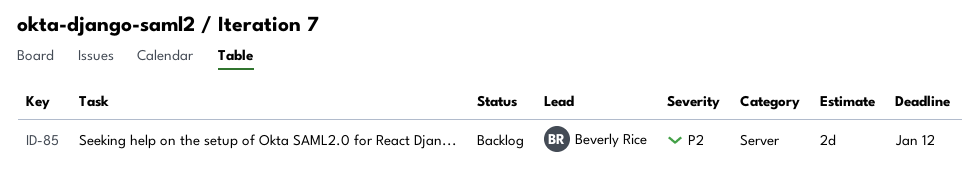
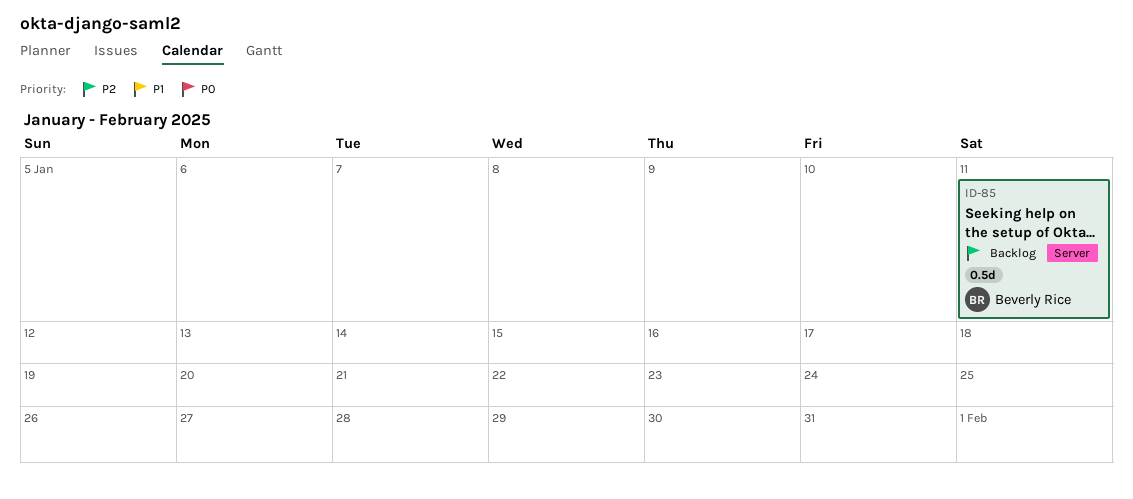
ID-85, estimate: 2d -> 0.5d
ID-85, due: Jan 12 -> Jan 11

